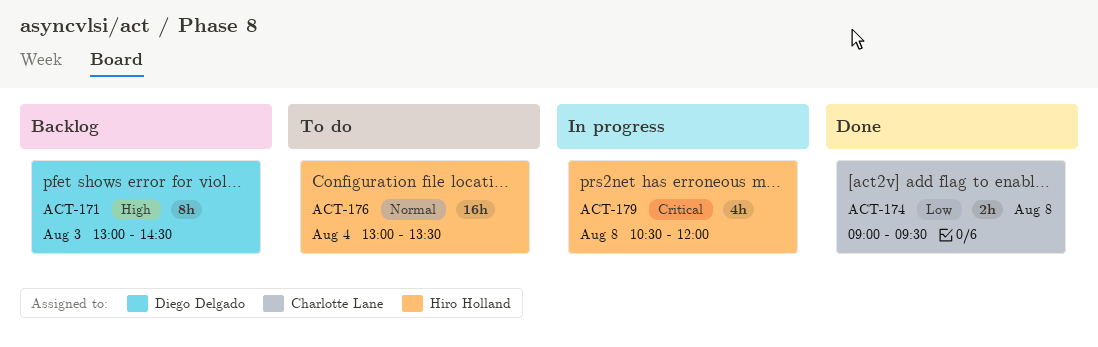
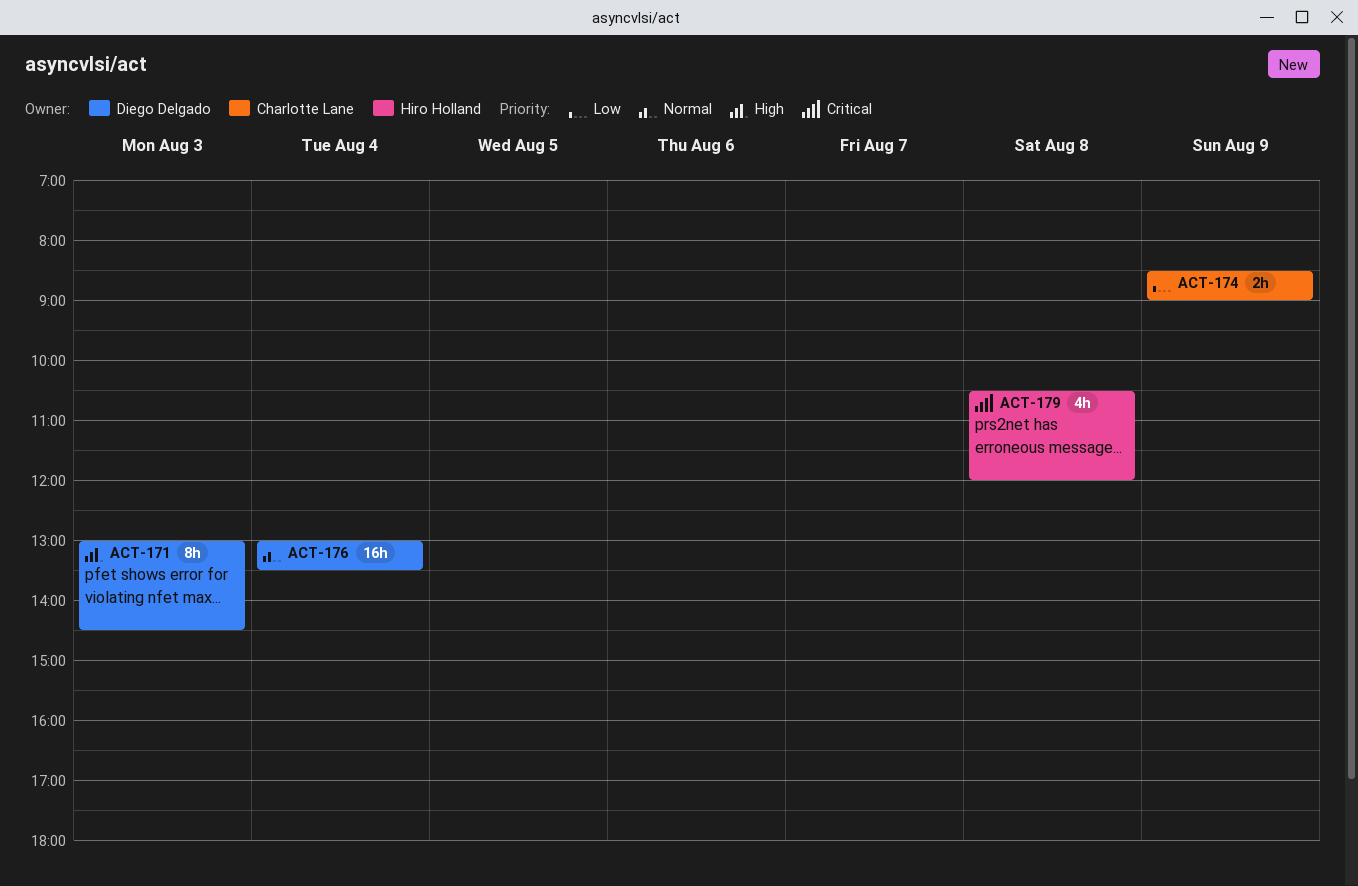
ACT-174, day: Aug 8 -> Aug 9
ACT-174, begins: 09:00 -> 08:30
ACT-174, ends: 09:30 -> 09:00
ACT-176, owner: Hiro Holland -> Diego Delgado

